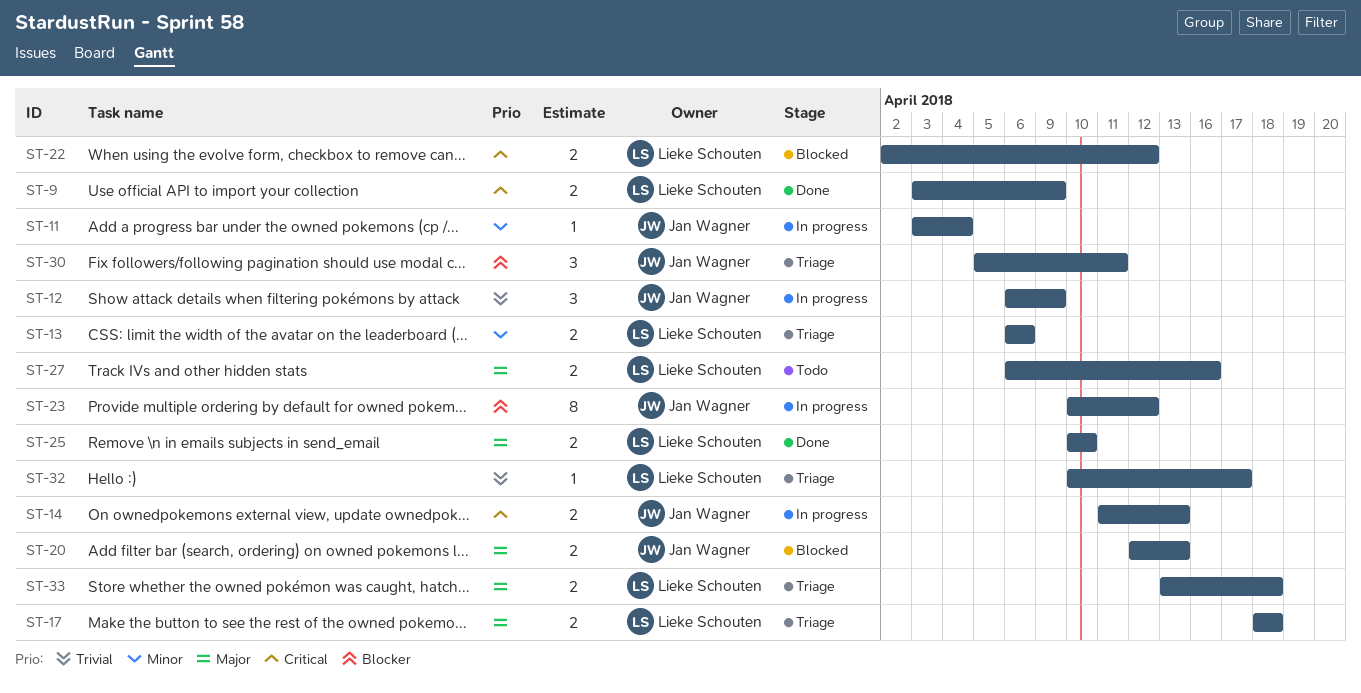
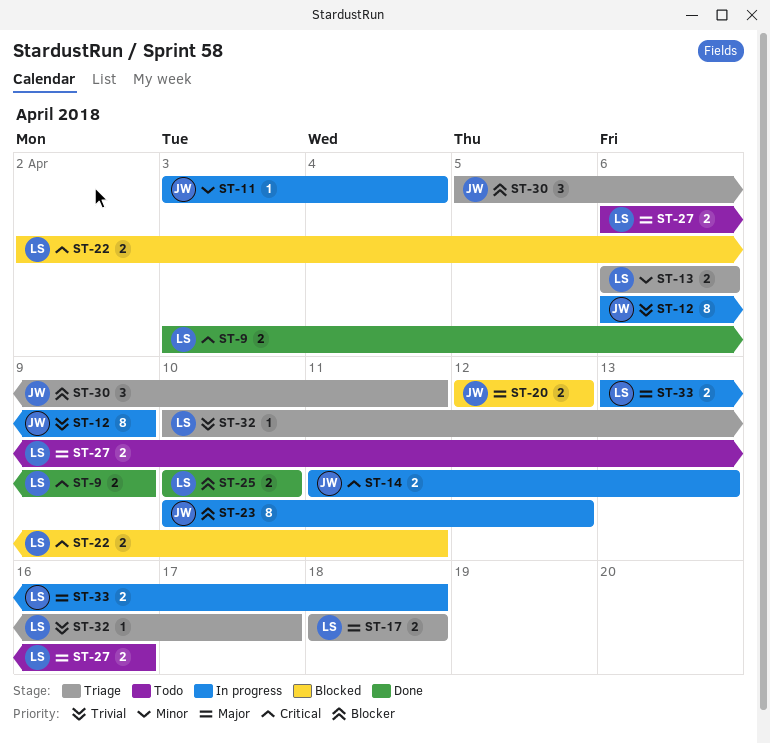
ST-12, estimate: 3 -> 8
ST-20, due: Apr 13 -> Apr 12
ST-22, due: Apr 12 -> Apr 11
ST-25, priority: Major -> Blocker
ST-33, status: Triage -> In progress

